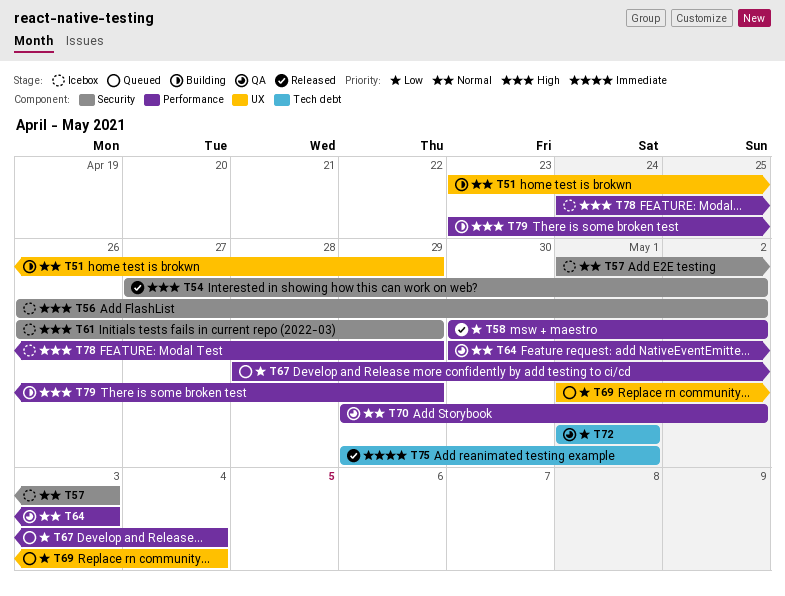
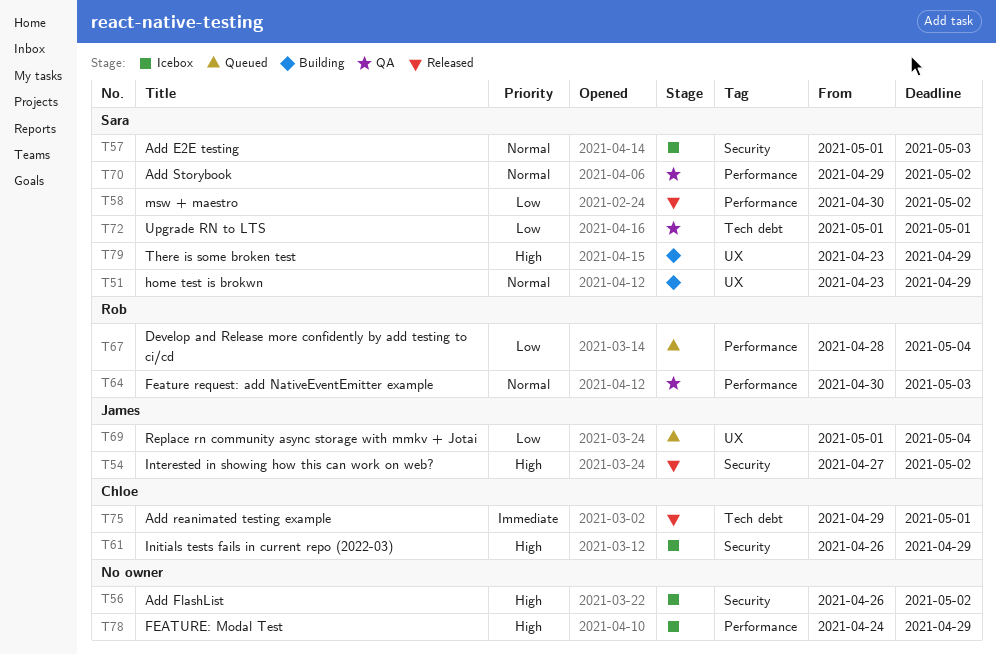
T79, label: Performance -> UX

